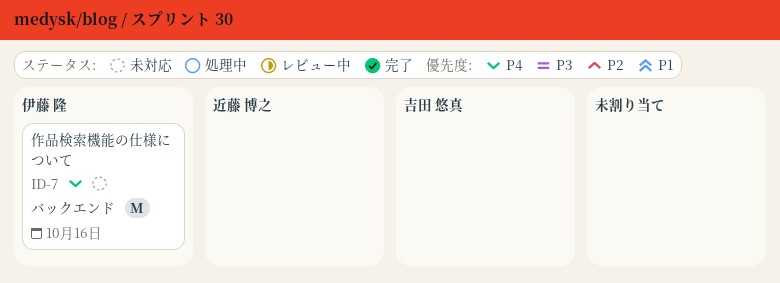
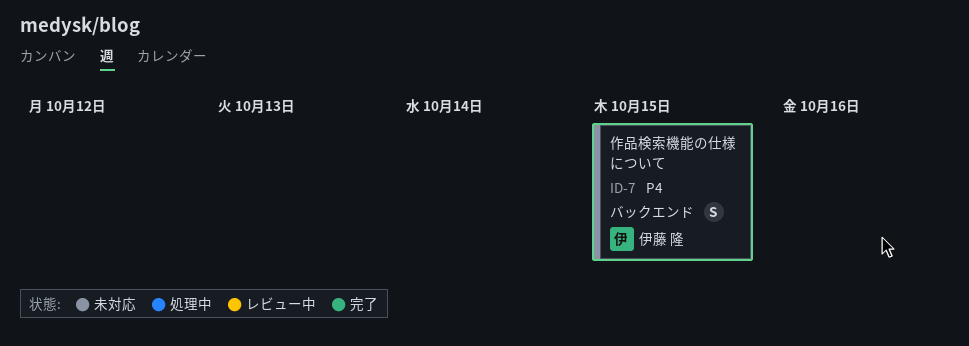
ID-7, estimate: M -> S
ID-7, due: Oct 16 -> Oct 15

